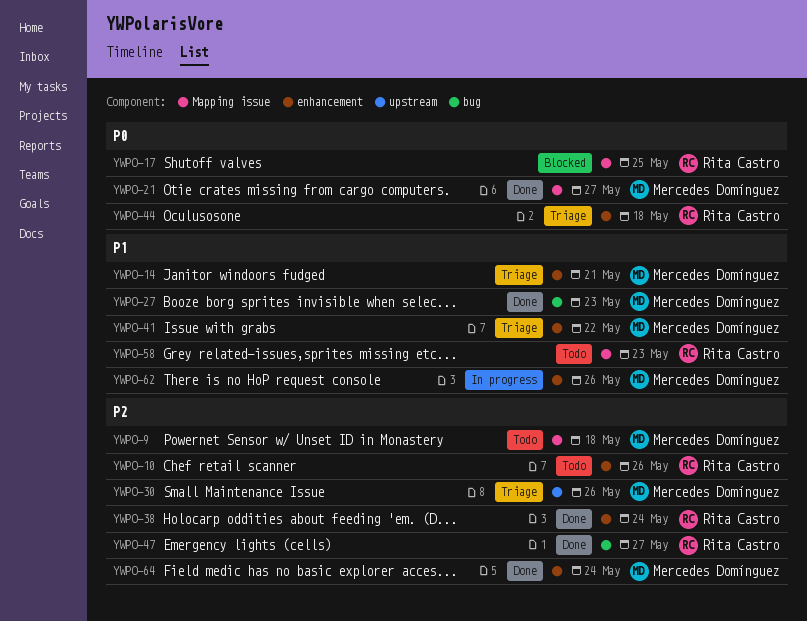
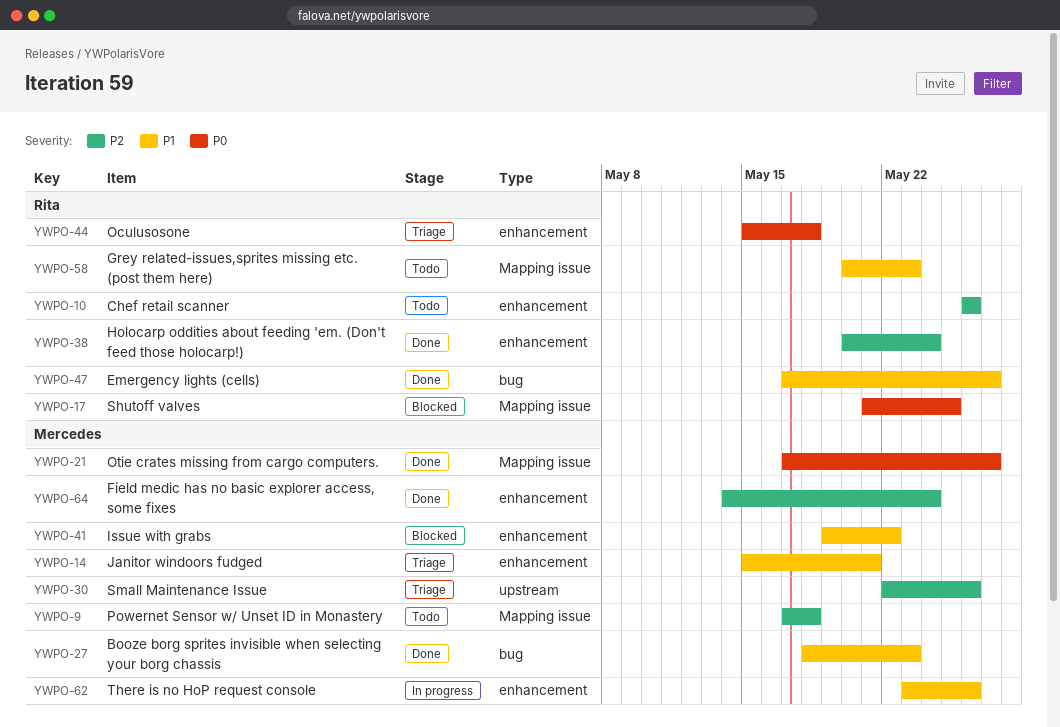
YWPO-41, status: Triage -> Blocked
YWPO-47, priority: P2 -> P1

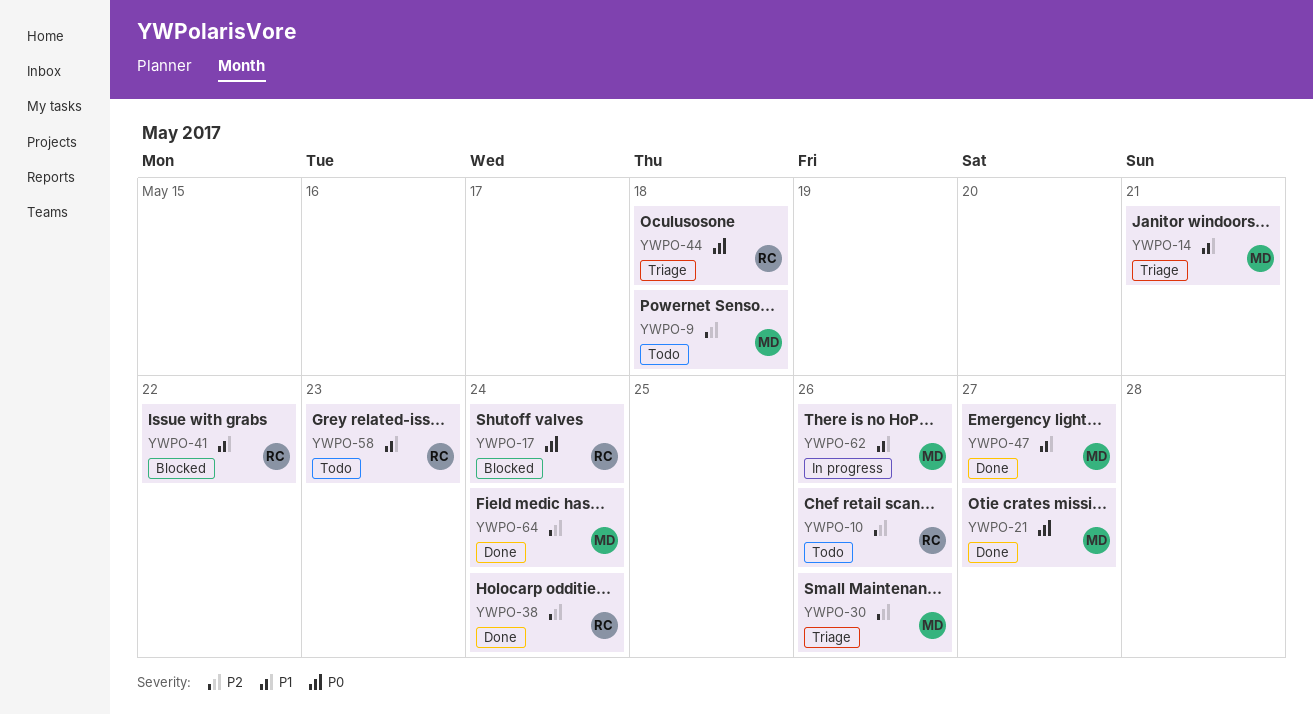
YWPO-17, due: May 25 -> May 24
YWPO-27: present -> none
YWPO-41, owner: Mercedes -> Rita
YWPO-47, owner: Rita -> Mercedes

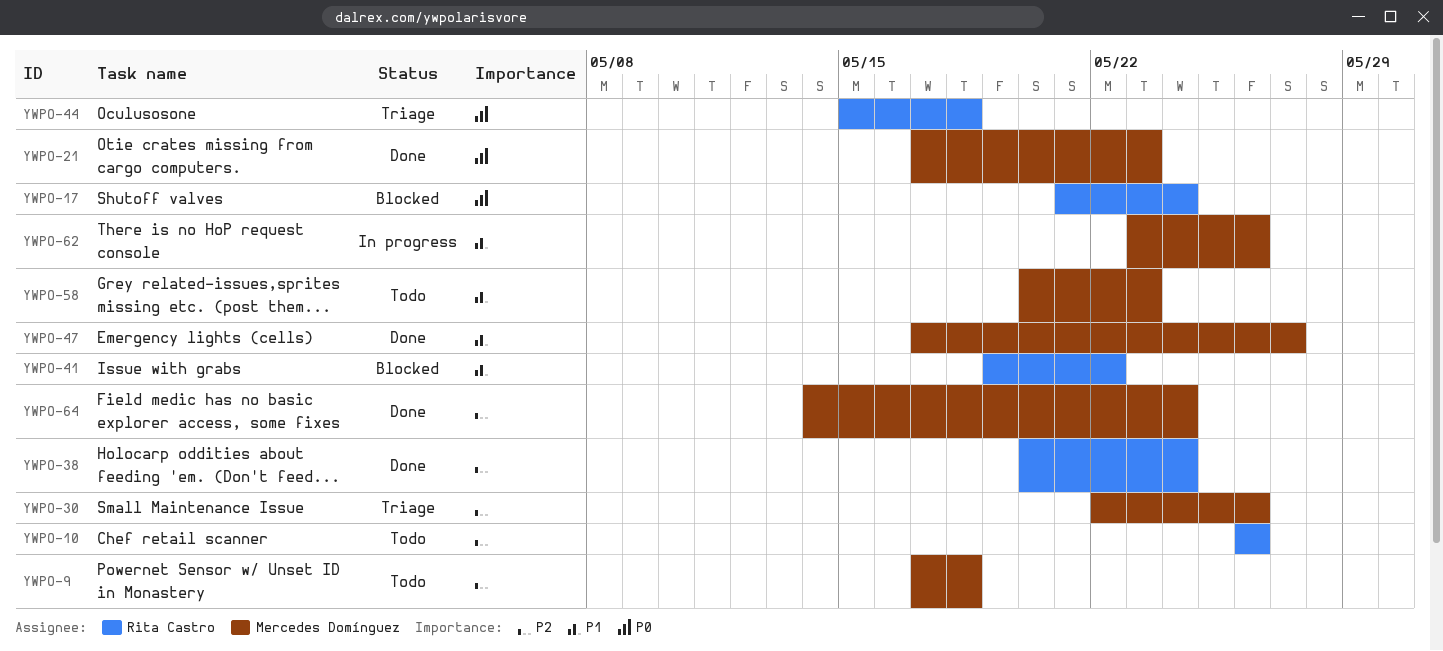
YWPO-14: present -> none
YWPO-21, due: May 27 -> May 23
YWPO-58, owner: Rita Castro -> Mercedes Domínguez

